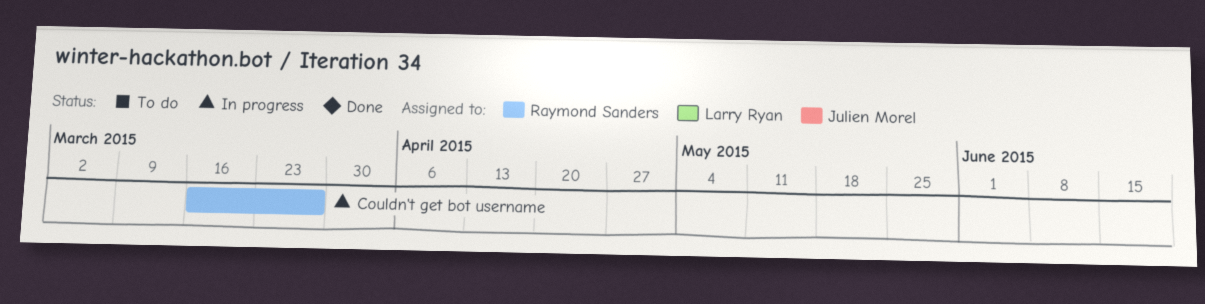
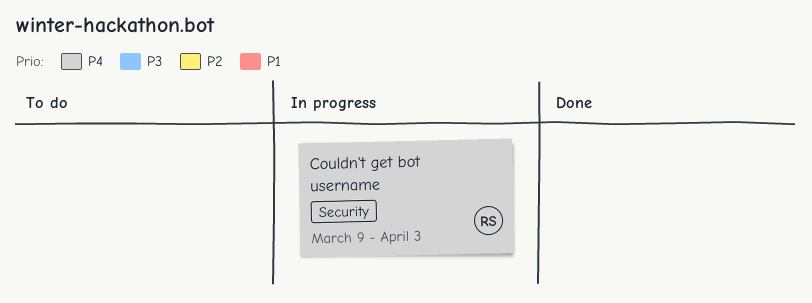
Couldn't get bot username, start: Mar 16 -> Mar 9
Couldn't get bot username, due: Mar 27 -> Apr 3

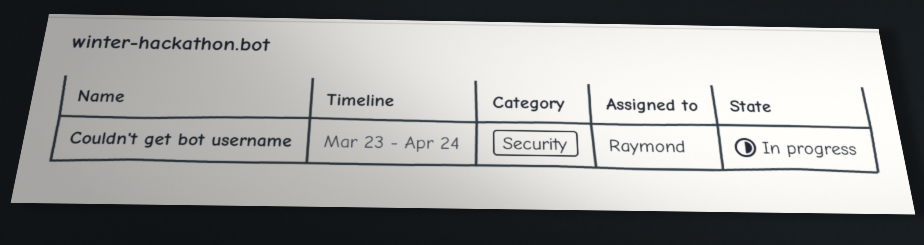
Couldn't get bot username, start: Mar 9 -> Mar 23
Couldn't get bot username, due: Apr 3 -> Apr 24

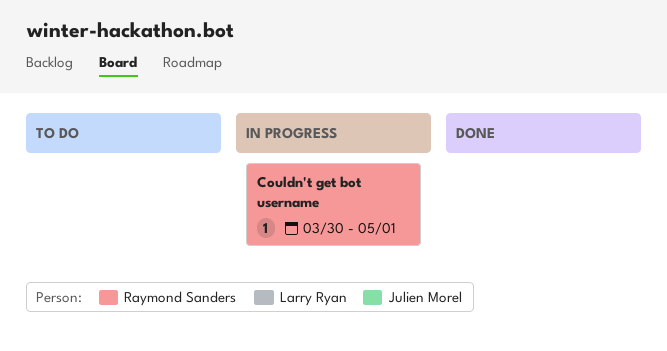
Couldn't get bot username, start: Mar 23 -> Mar 30
Couldn't get bot username, due: Apr 24 -> May 1

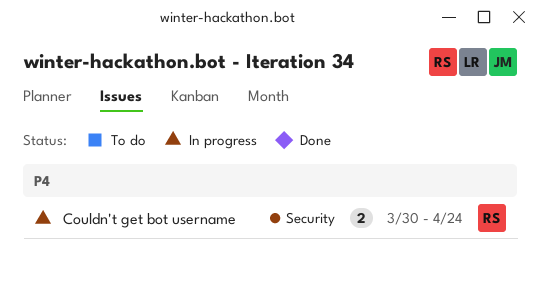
Couldn't get bot username, estimate: 1 -> 2
Couldn't get bot username, due: May 1 -> Apr 24

